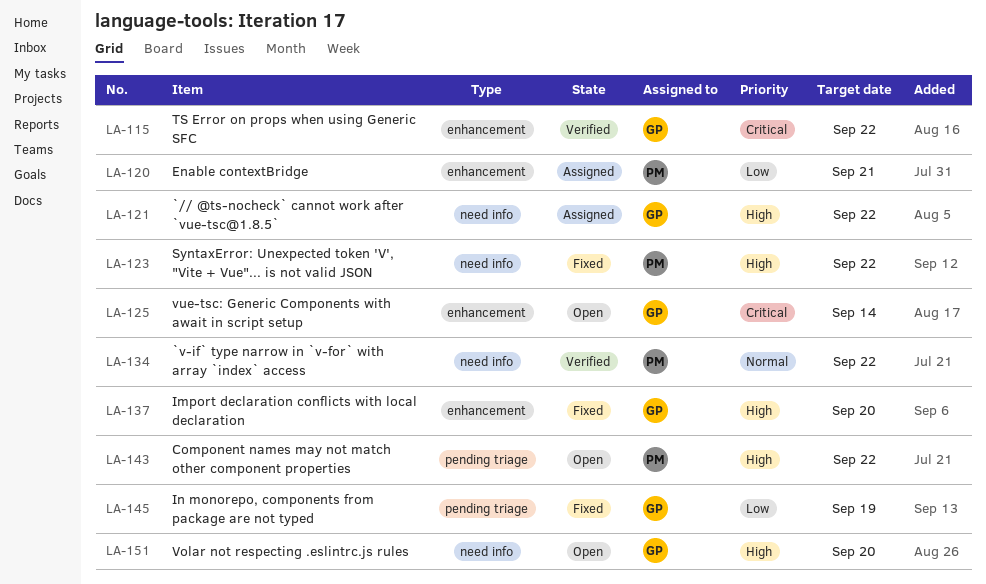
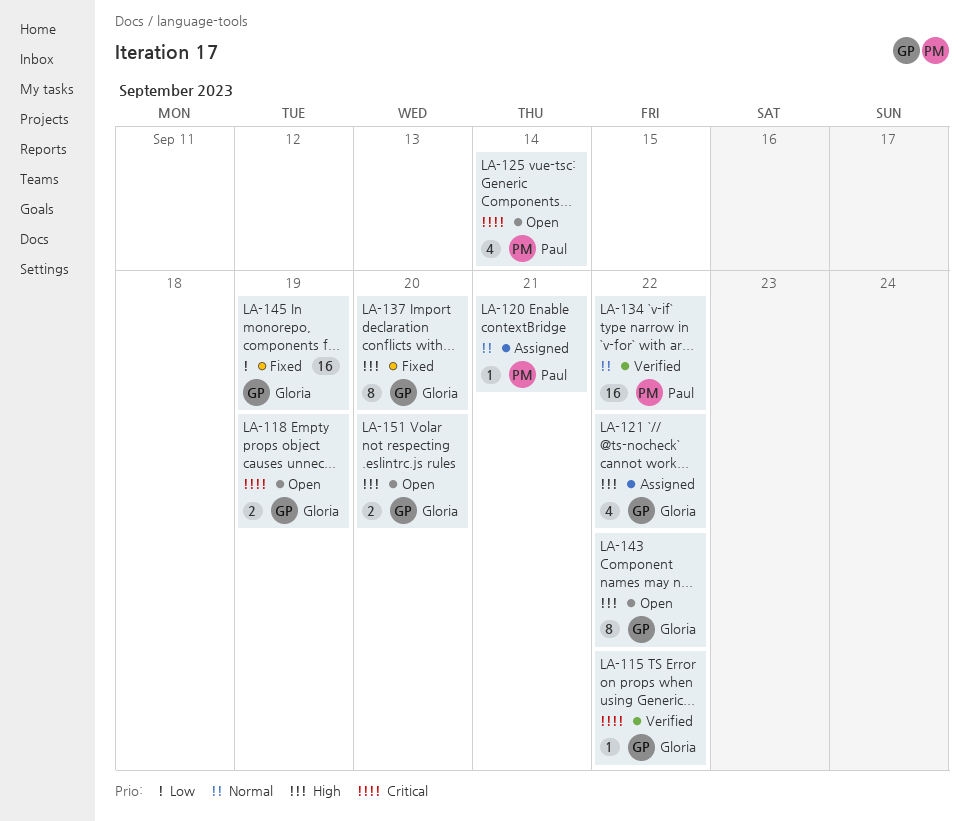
LA-118: none -> present
LA-120, priority: Low -> Normal
LA-123: present -> none
LA-125, owner: Gloria -> Paul
LA-143, owner: Paul -> Gloria

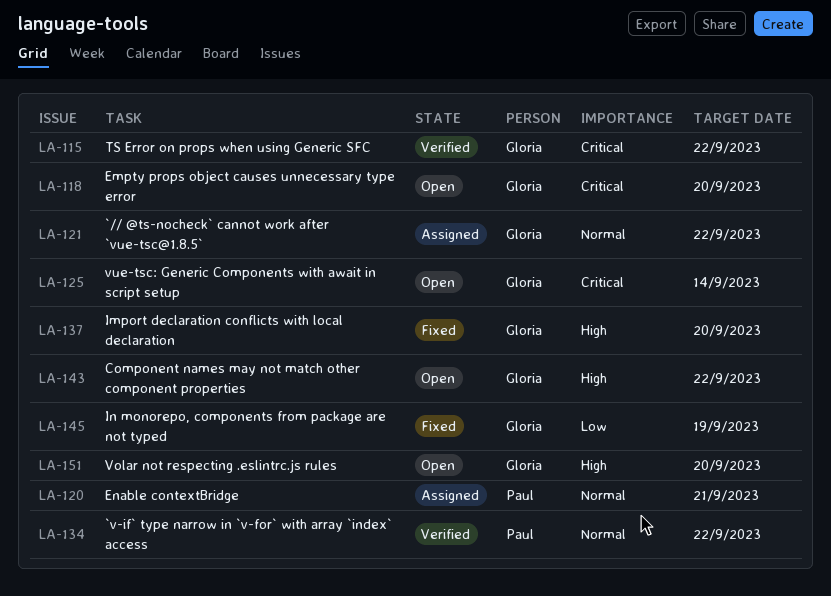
LA-118, due: Sep 19 -> Sep 20
LA-121, priority: High -> Normal
LA-125, owner: Paul -> Gloria

